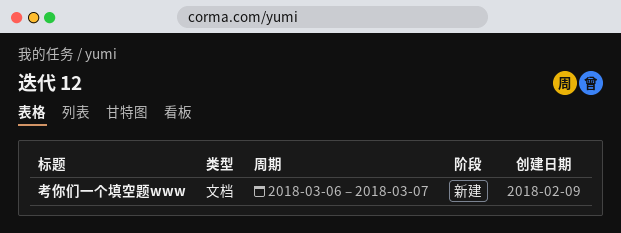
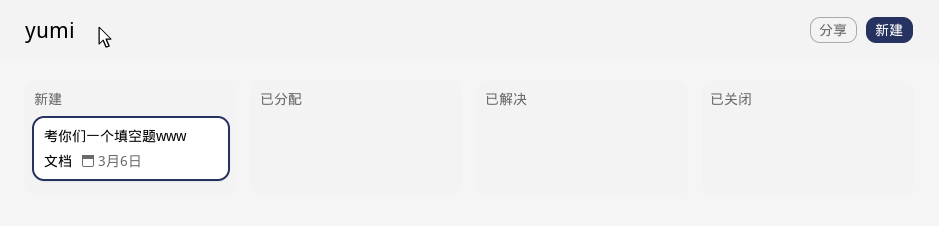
考你们一个填空题www, due: Mar 7 -> Mar 6

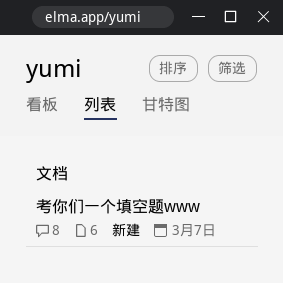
考你们一个填空题www, due: Mar 6 -> Mar 7

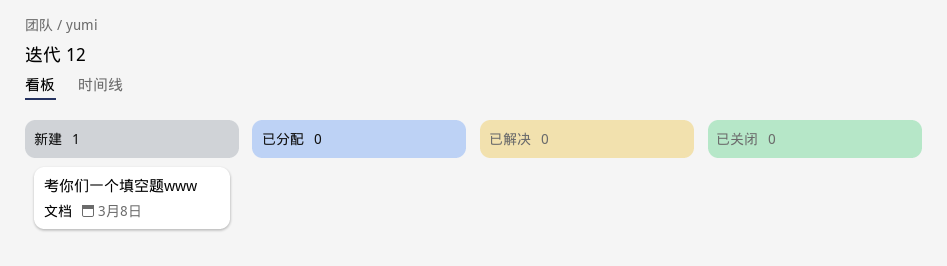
考你们一个填空题www, due: Mar 7 -> Mar 8

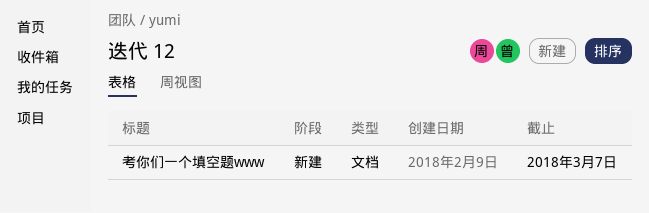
考你们一个填空题www, due: Mar 8 -> Mar 7

